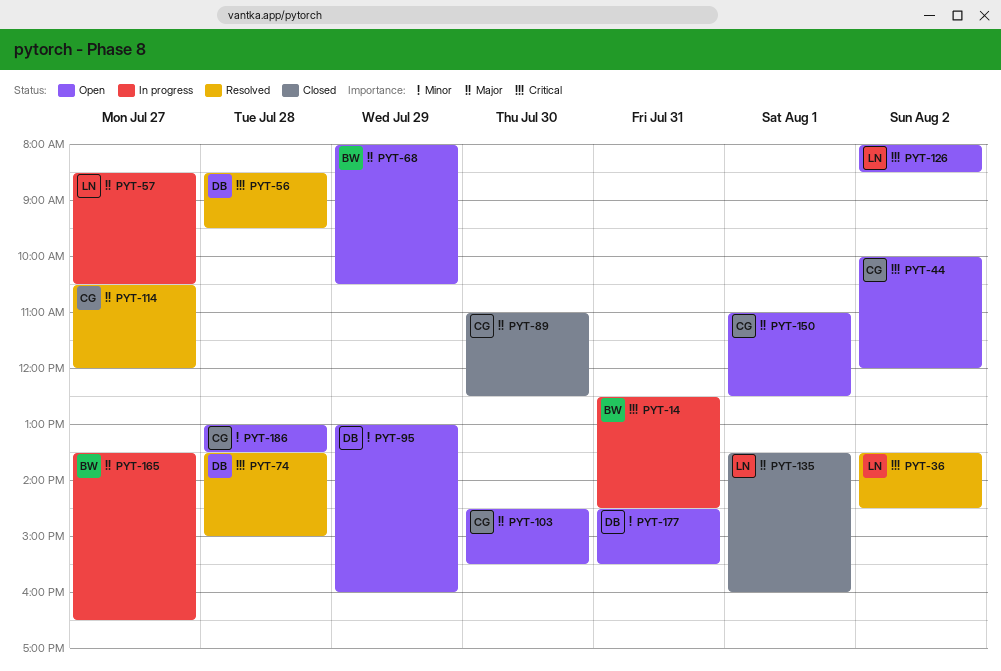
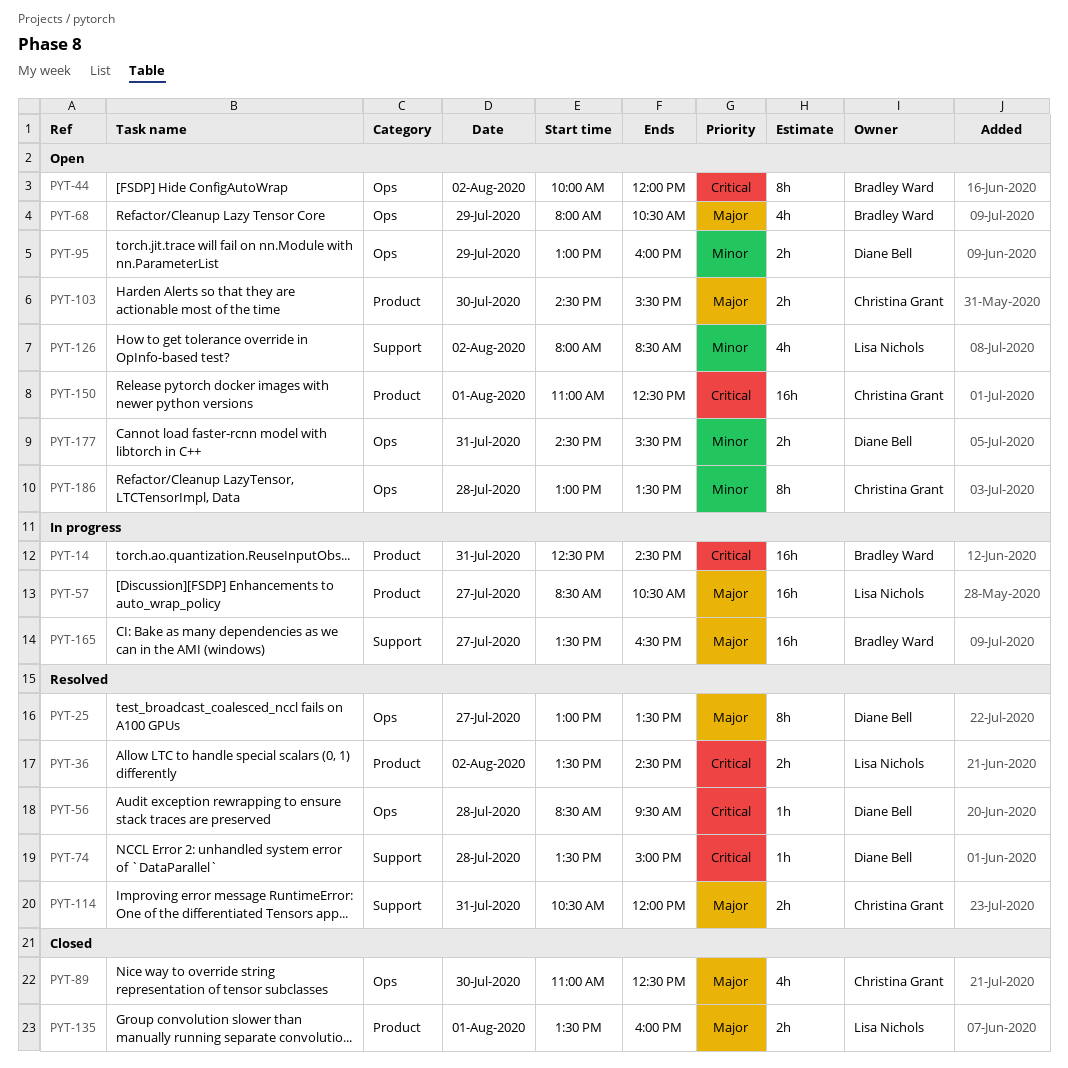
PYT-25: none -> present
PYT-44, owner: Christina Grant -> Bradley Ward
PYT-114, day: Jul 27 -> Jul 31
PYT-126, priority: Critical -> Minor
PYT-150, priority: Major -> Critical

